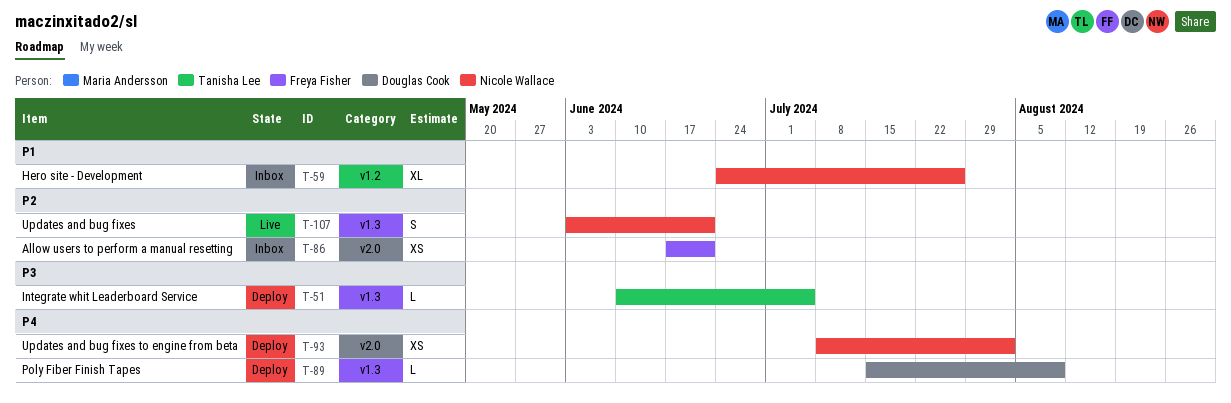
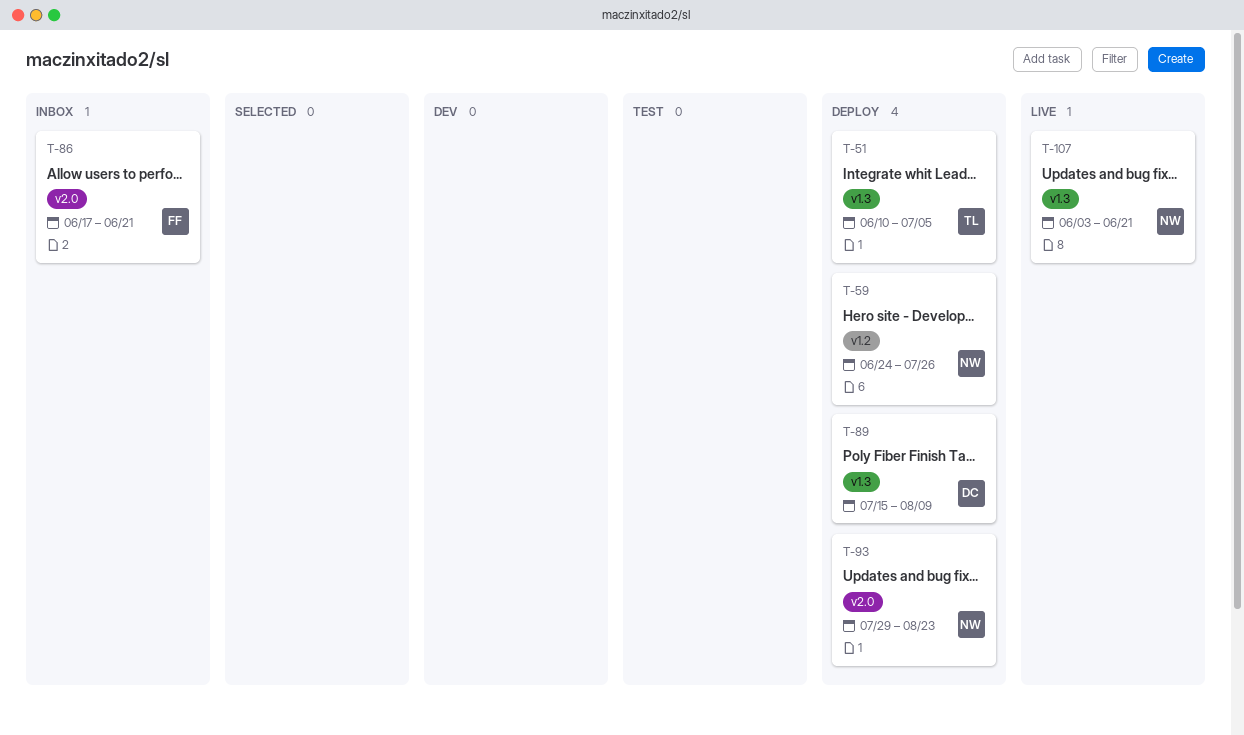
T-59, status: Inbox -> Deploy
T-93, start: Jul 8 -> Jul 29
T-93, due: Aug 2 -> Aug 23

